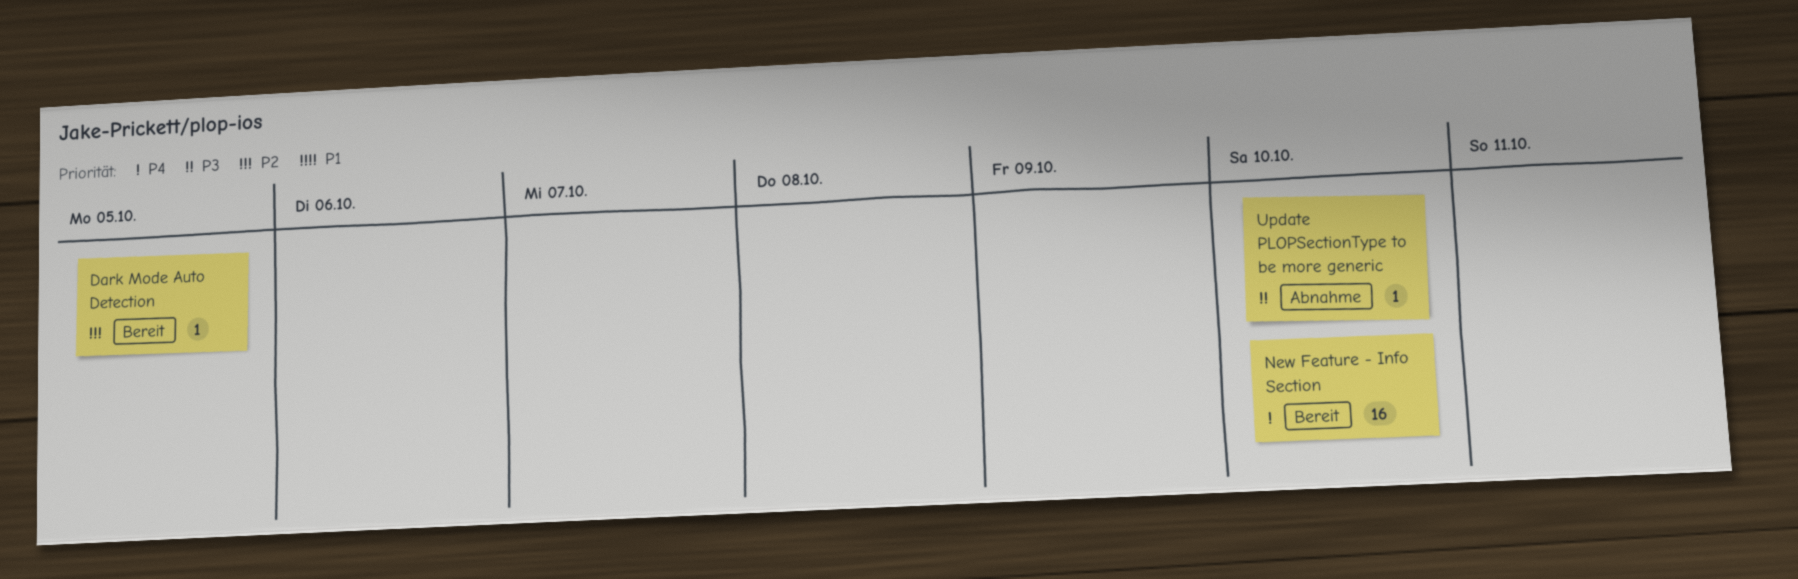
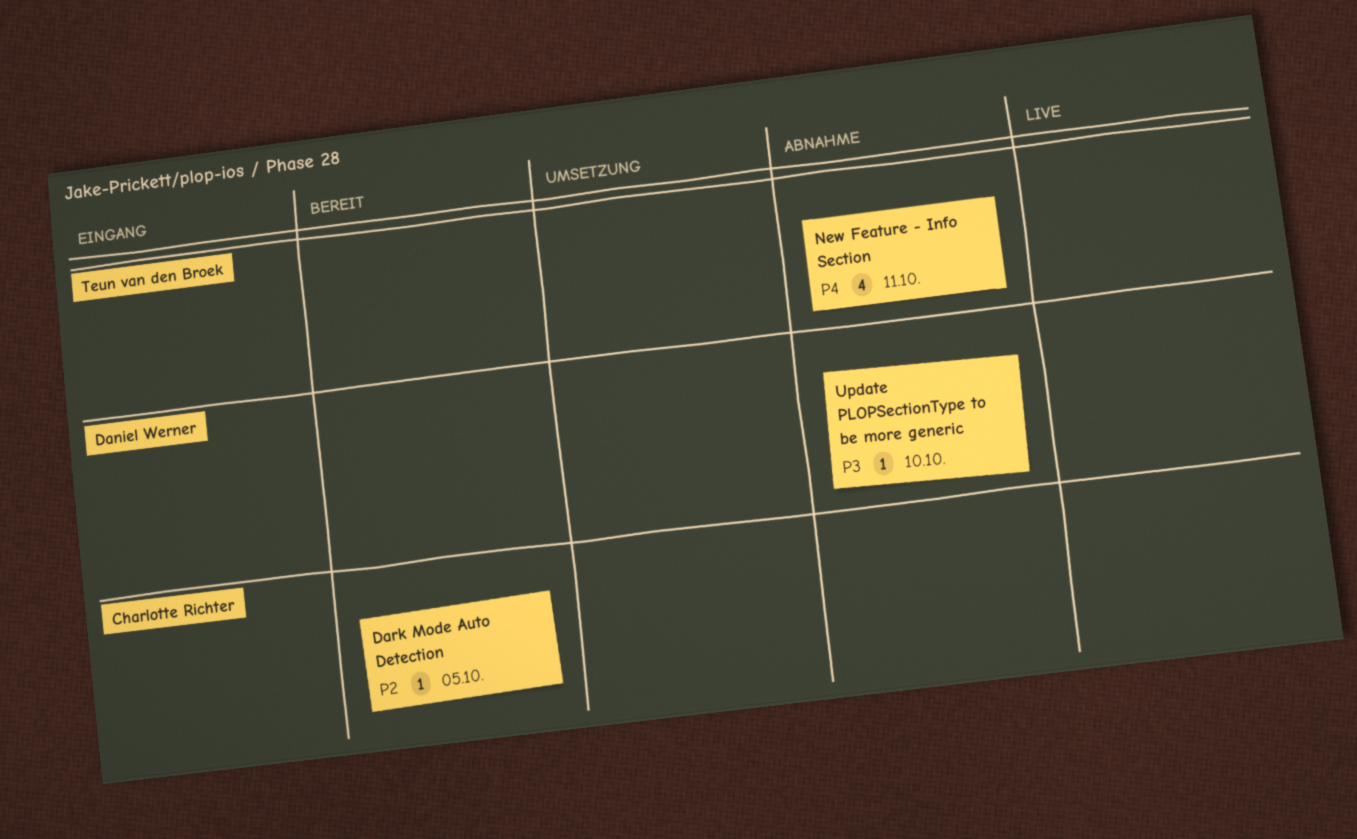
New Feature - Info Section, status: Bereit -> Abnahme
New Feature - Info Section, estimate: 16 -> 4
New Feature - Info Section, due: Oct 10 -> Oct 11

